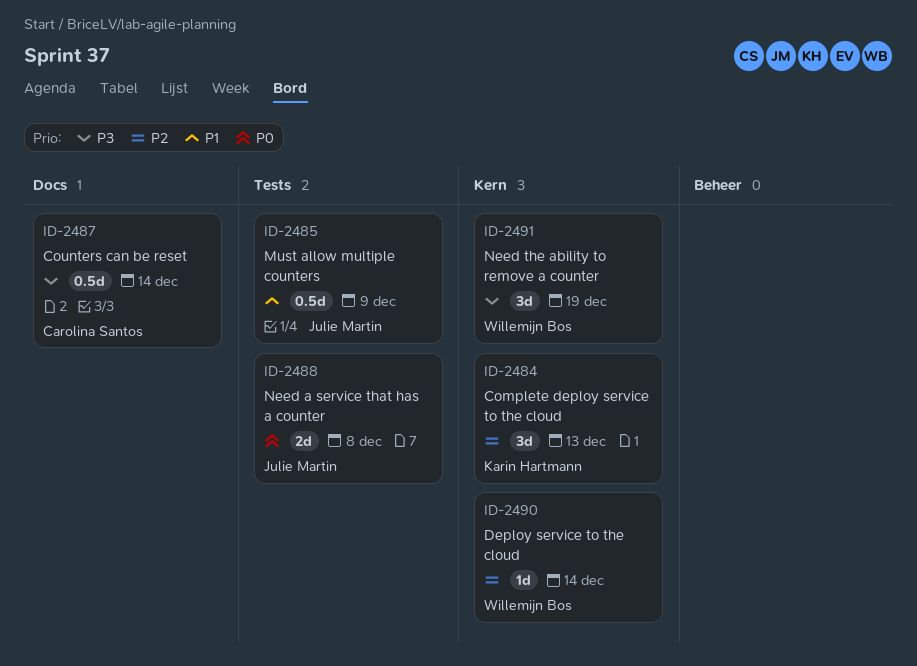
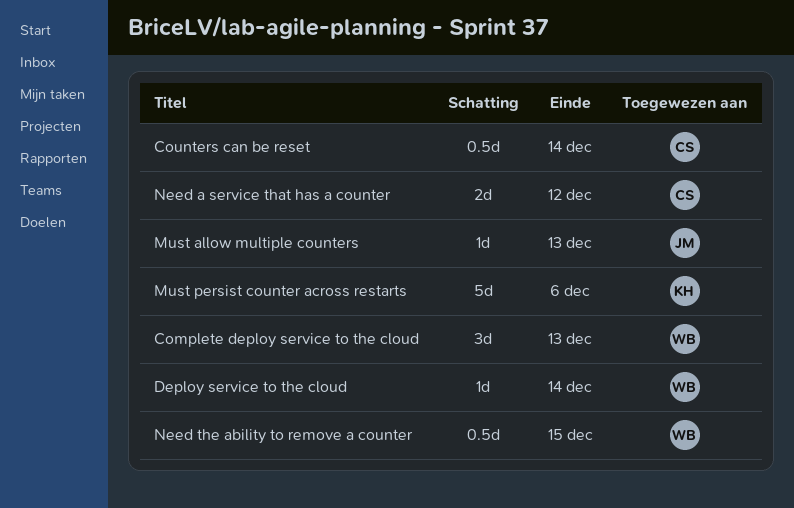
Complete deploy service to the cloud, owner: Karin Hartmann -> Willemijn Bos
Must allow multiple counters, estimate: 0.5d -> 1d
Must allow multiple counters, due: Dec 9 -> Dec 13
Must persist counter across restarts: none -> present
Need a service that has a counter, owner: Julie Martin -> Carolina Santos
Need a service that has a counter, due: Dec 8 -> Dec 12
Need the ability to remove a counter, estimate: 3d -> 0.5d
Need the ability to remove a counter, due: Dec 19 -> Dec 15

